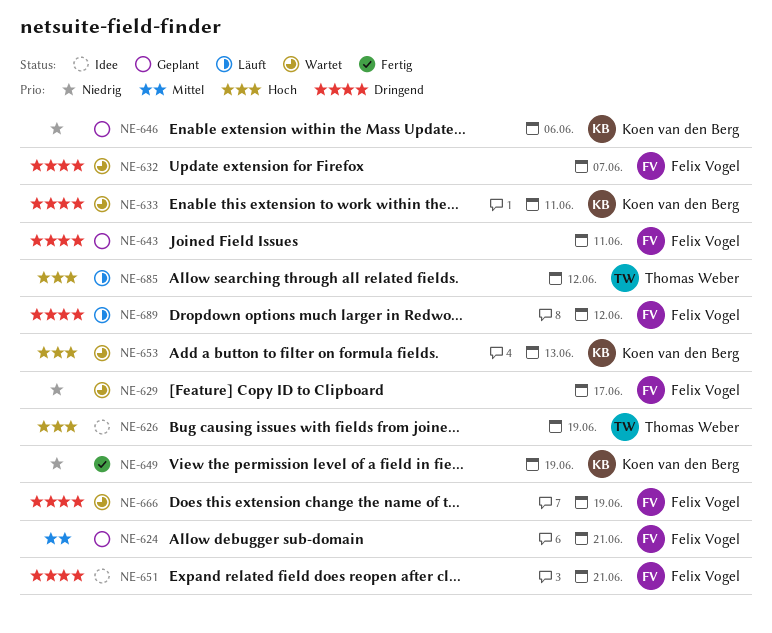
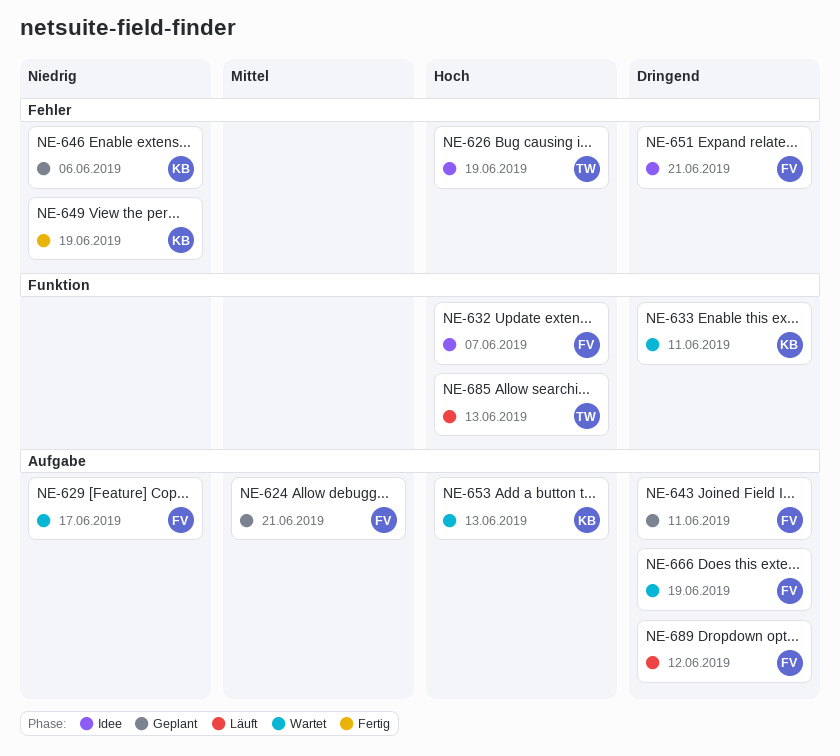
NE-632, status: Wartet -> Idee
NE-632, priority: Dringend -> Hoch
NE-685, due: Jun 12 -> Jun 13

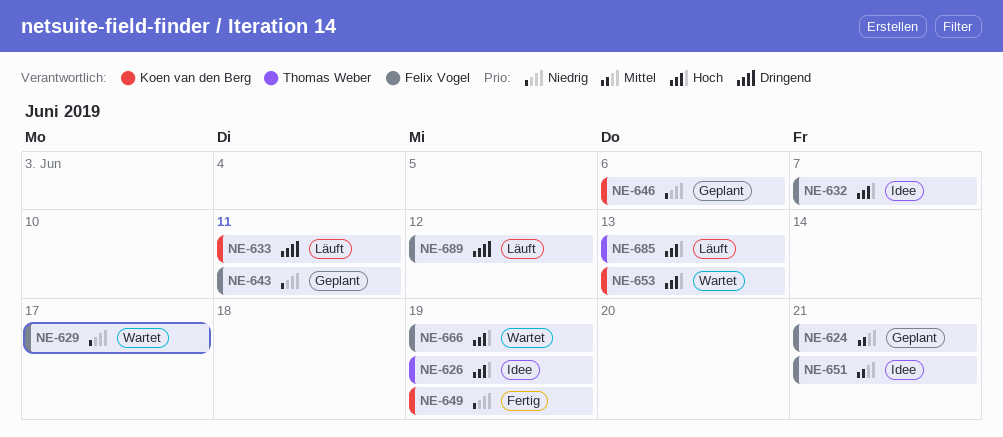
NE-633, status: Wartet -> Läuft
NE-643, priority: Dringend -> Niedrig
NE-651, priority: Dringend -> Mittel
NE-666, priority: Dringend -> Hoch

